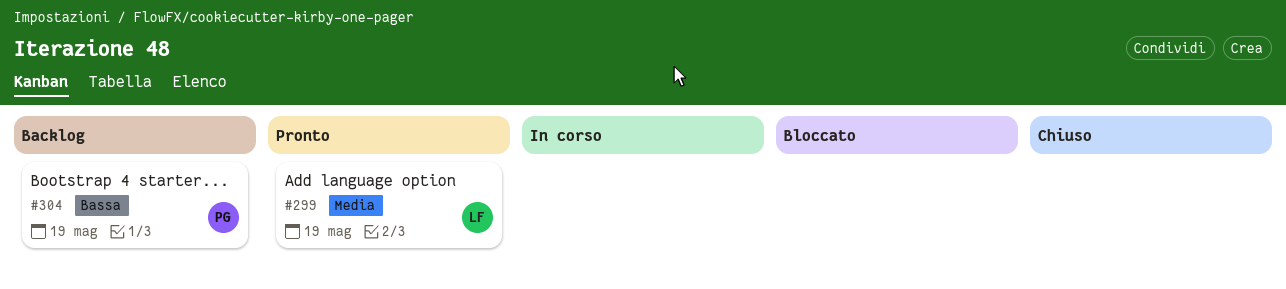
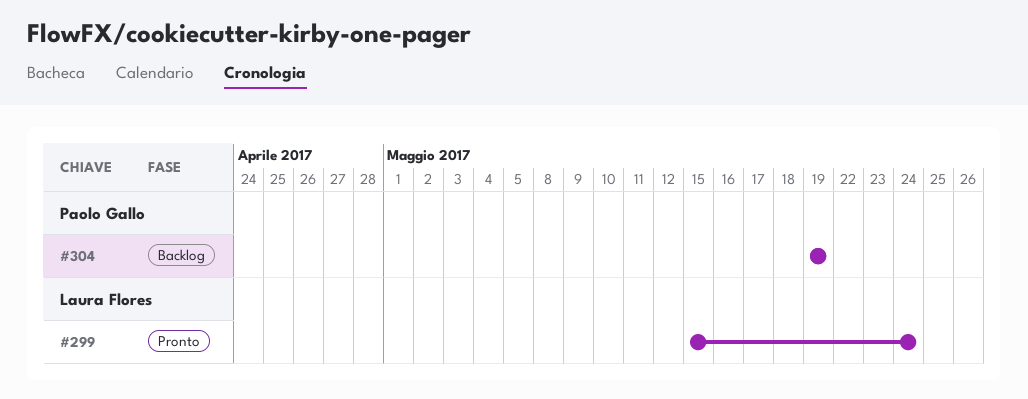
#299, due: May 19 -> May 24

